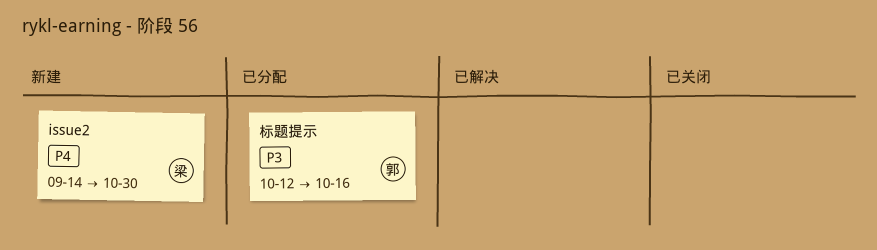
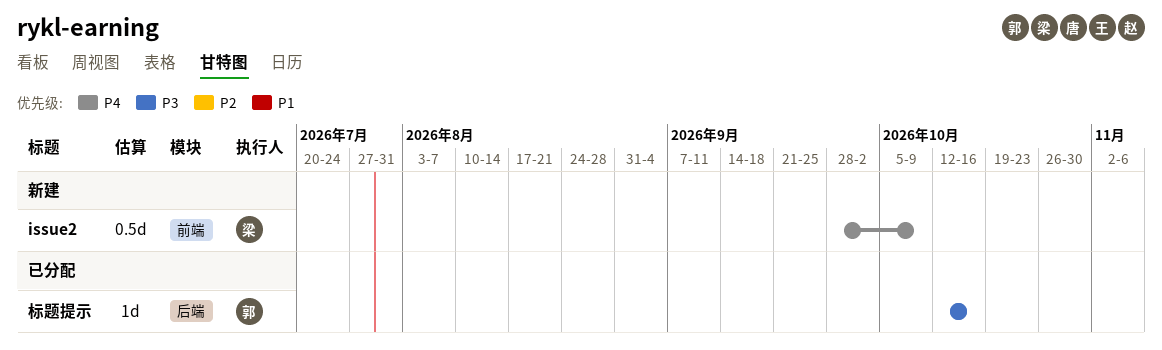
issue2, start: Sep 14 -> Sep 28
issue2, due: Oct 30 -> Oct 9

